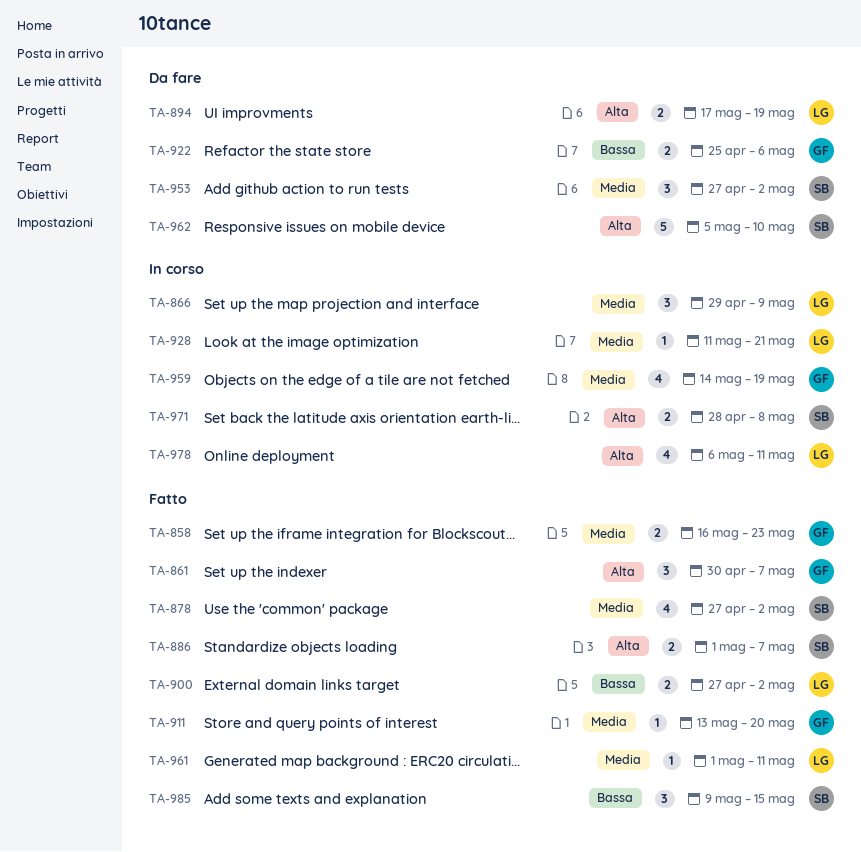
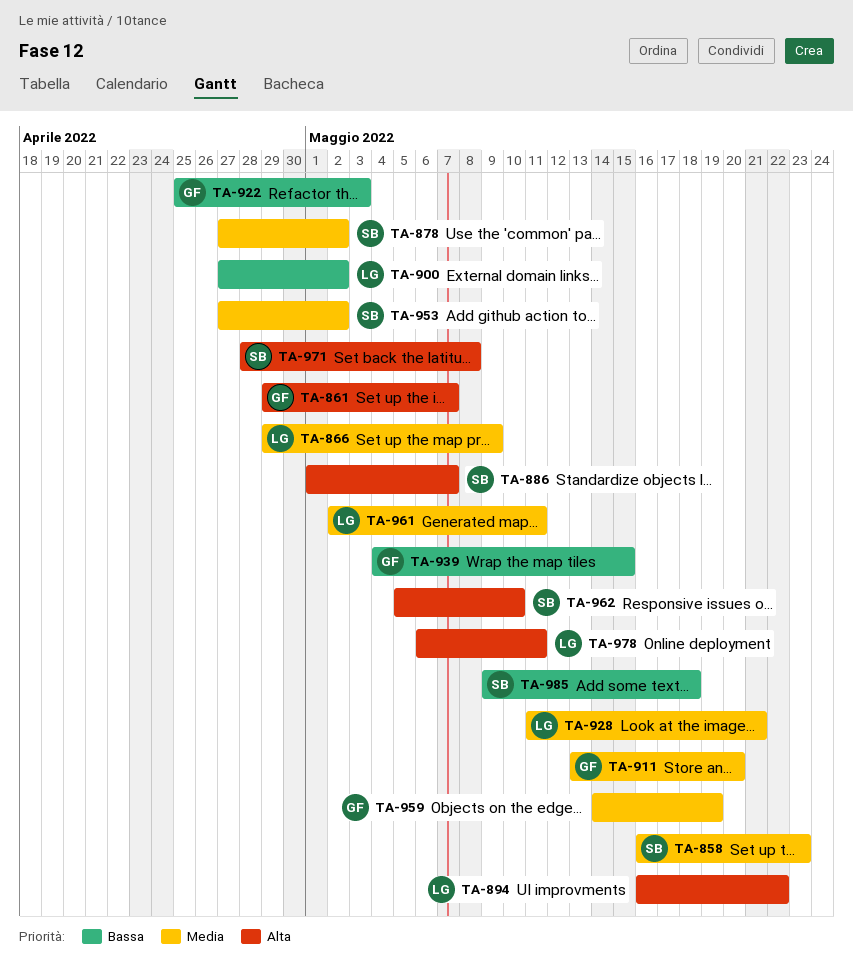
TA-858, owner: GF -> SB
TA-861, start: Apr 30 -> Apr 29
TA-894, start: May 17 -> May 16
TA-894, due: May 19 -> May 22
TA-922, due: May 6 -> May 3
TA-939: none -> present
TA-961, start: May 1 -> May 2
TA-985, due: May 15 -> May 18

